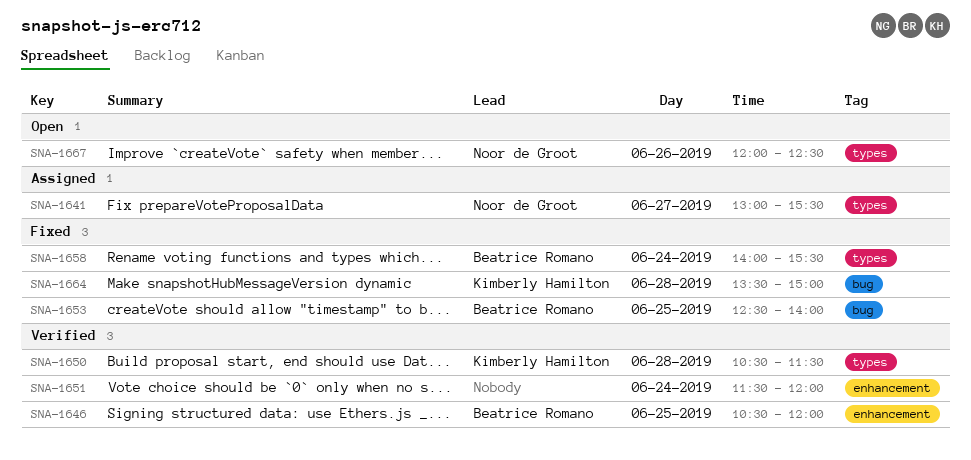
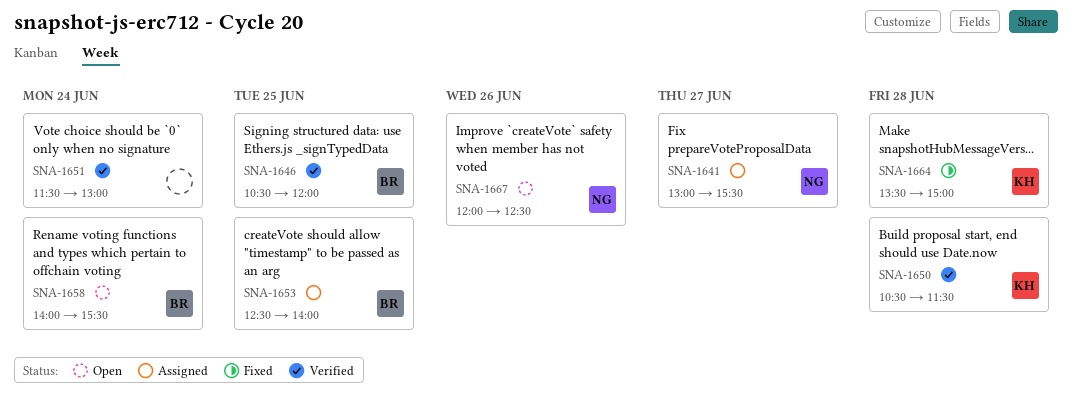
SNA-1651, ends: 12:00 -> 13:00
SNA-1653, status: Fixed -> Assigned
SNA-1658, status: Fixed -> Open

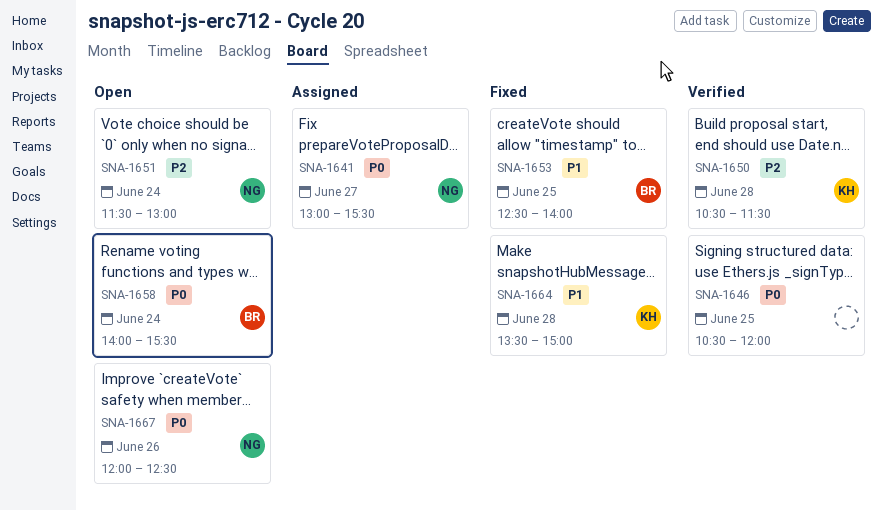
SNA-1646, owner: BR -> none
SNA-1651, status: Verified -> Open
SNA-1651, owner: none -> NG
SNA-1653, status: Assigned -> Fixed

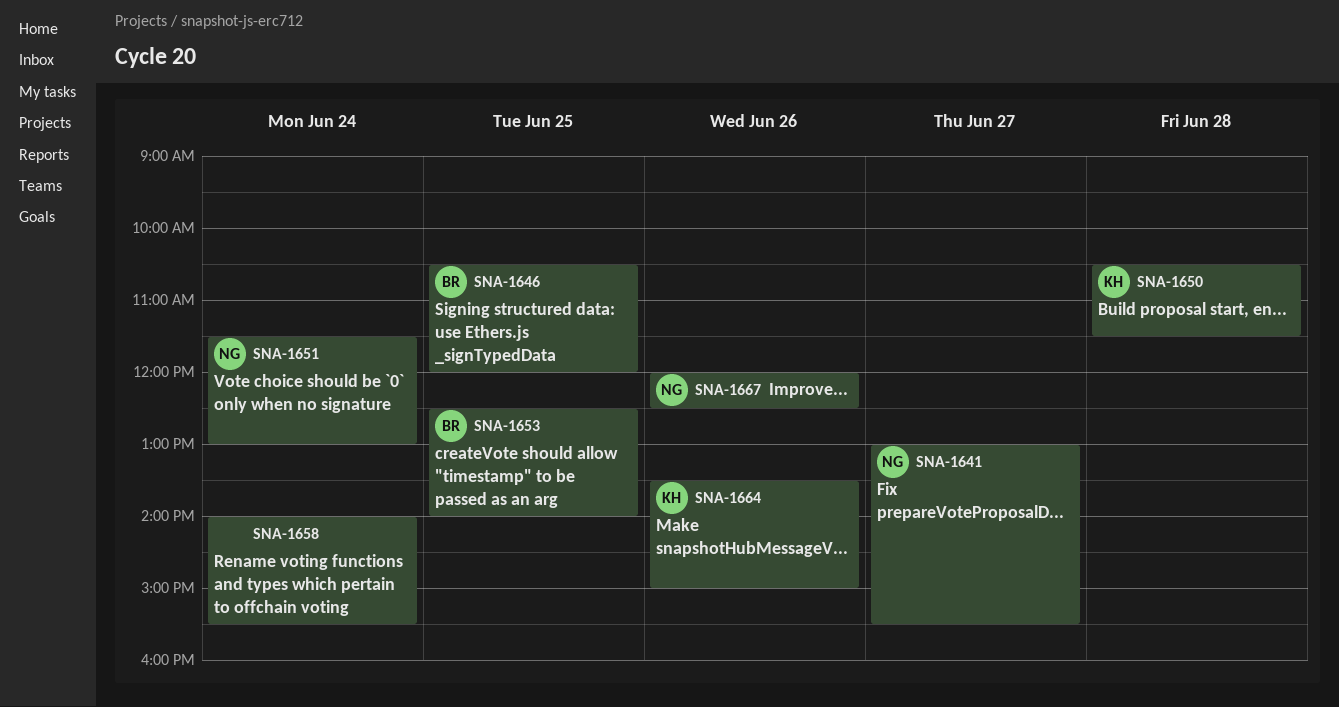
SNA-1646, owner: none -> BR
SNA-1658, owner: BR -> none
SNA-1664, day: Jun 28 -> Jun 26

